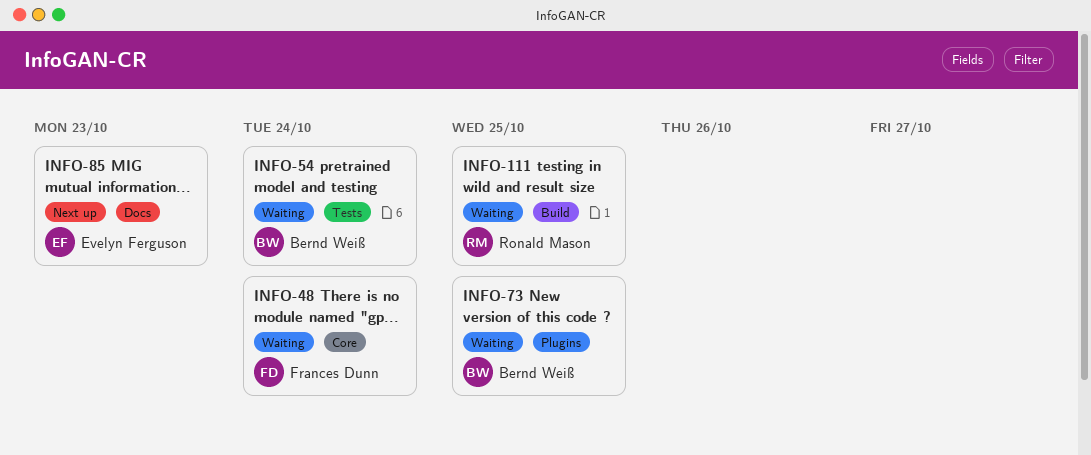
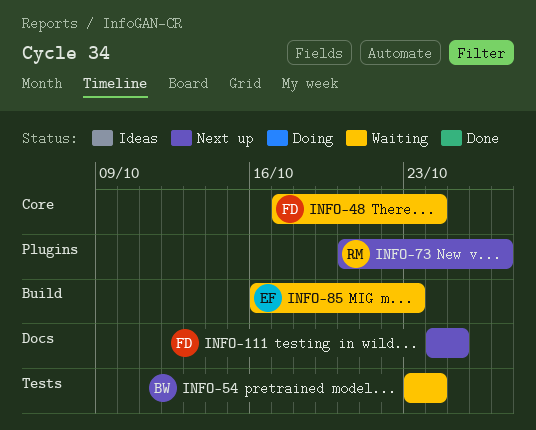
INFO-73, status: Waiting -> Next up
INFO-73, owner: Bernd Weiß -> Ronald Mason
INFO-73, due: Oct 25 -> Oct 27
INFO-85, status: Next up -> Waiting
INFO-85, label: Docs -> Build
INFO-111, status: Waiting -> Next up
INFO-111, owner: Ronald Mason -> Frances Dunn
INFO-111, label: Build -> Docs

